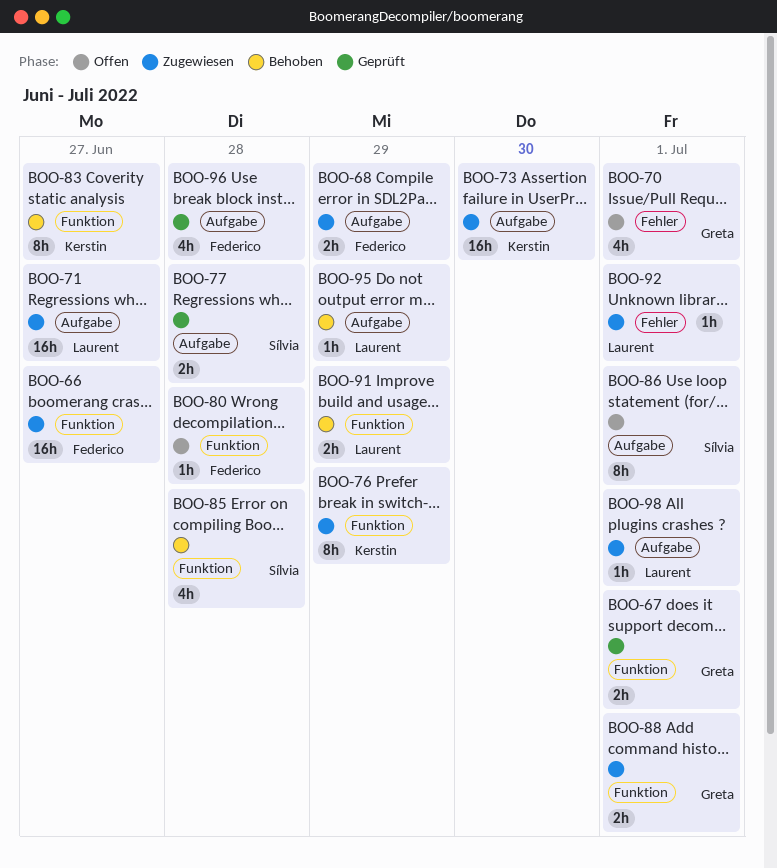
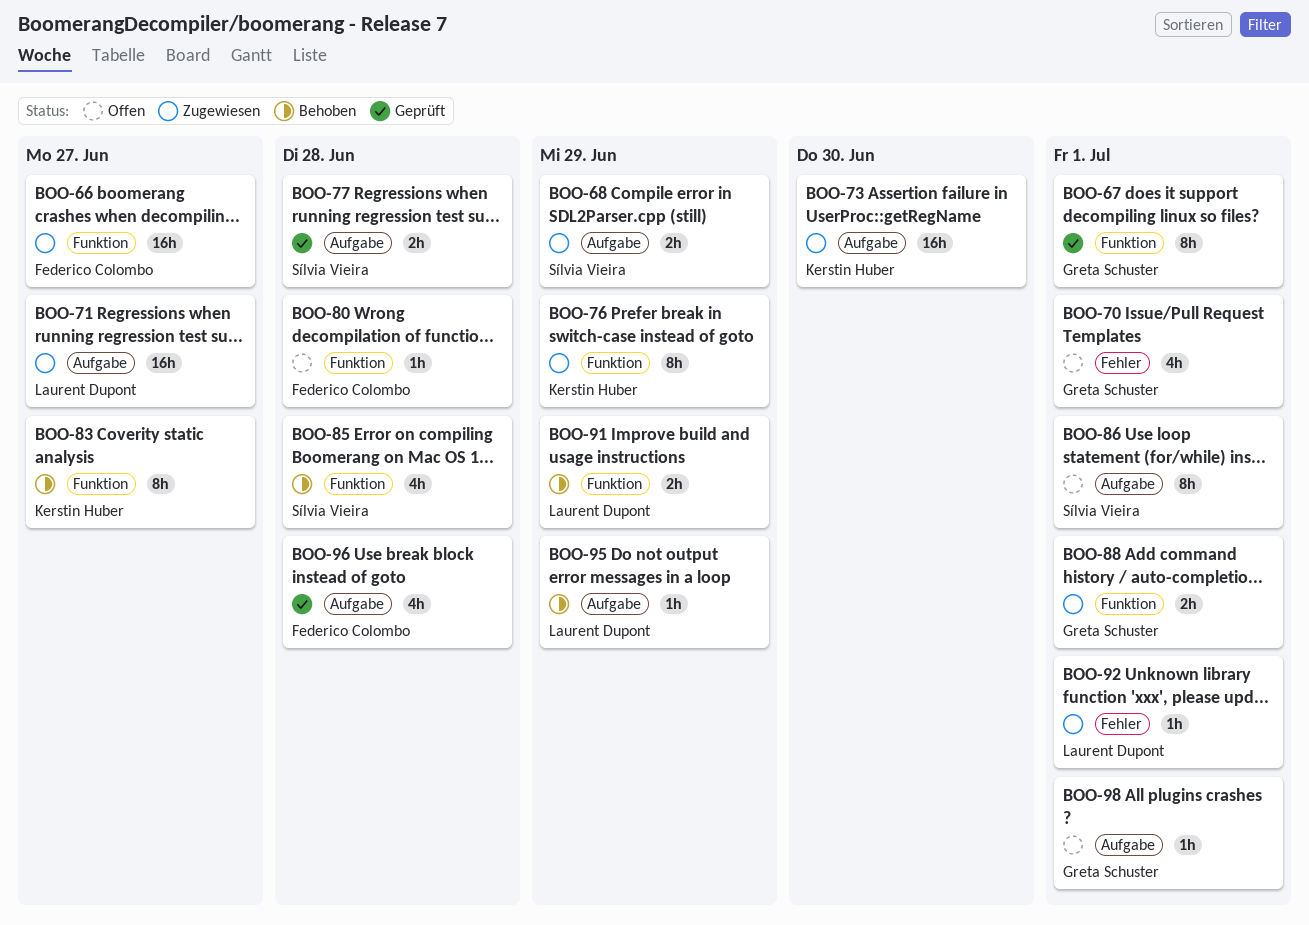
BOO-67, estimate: 2h -> 8h
BOO-68, owner: Federico Colombo -> Sílvia Vieira
BOO-98, status: Zugewiesen -> Offen
BOO-98, owner: Laurent Dupont -> Greta Schuster

